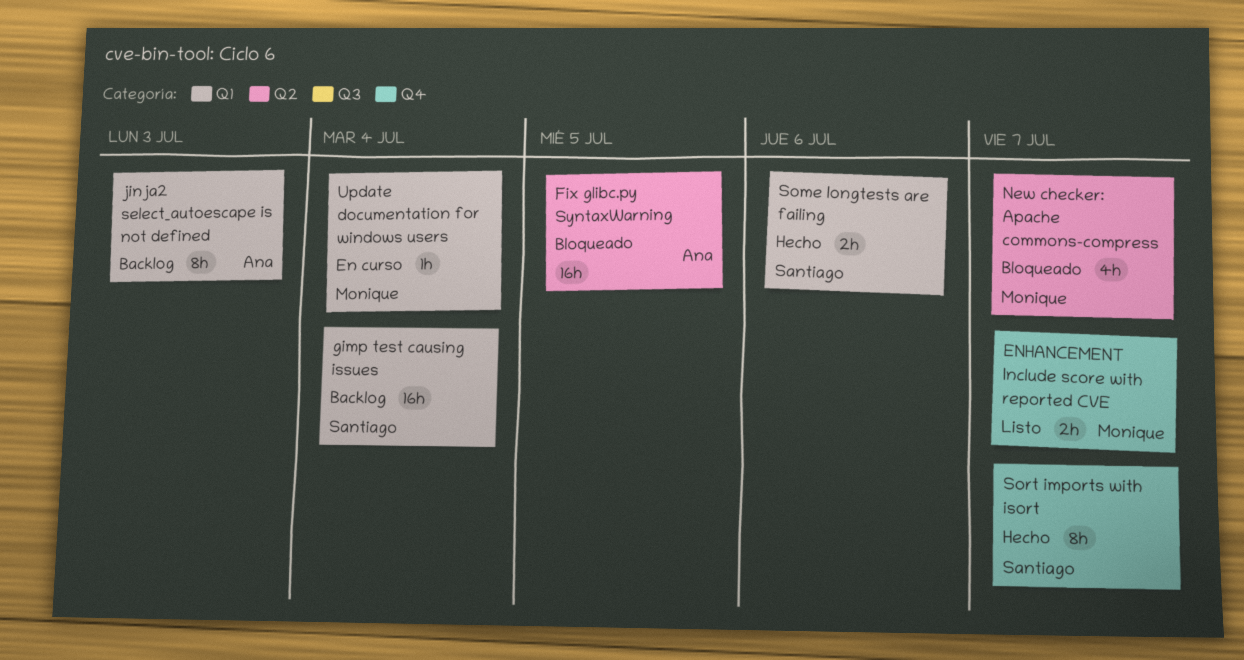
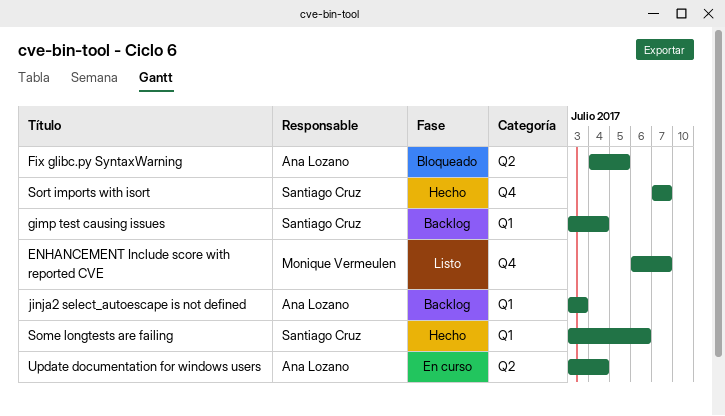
New checker: Apache commons-compress: present -> none
Update documentation for windows users, owner: Monique Vermeulen -> Ana Lozano
Update documentation for windows users, label: Q1 -> Q2

